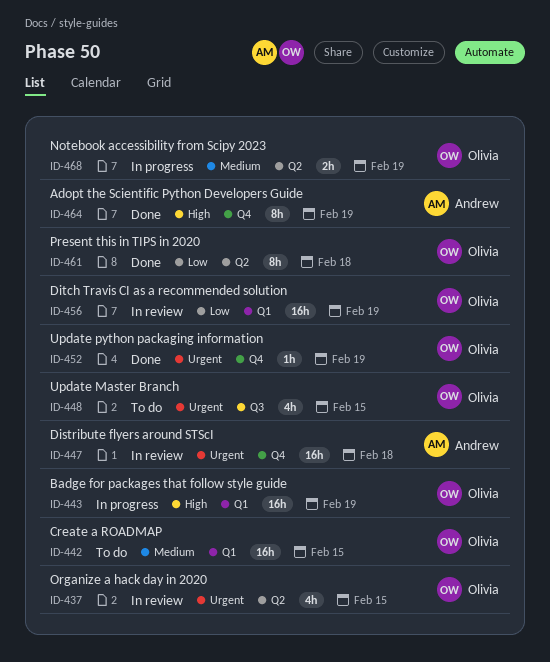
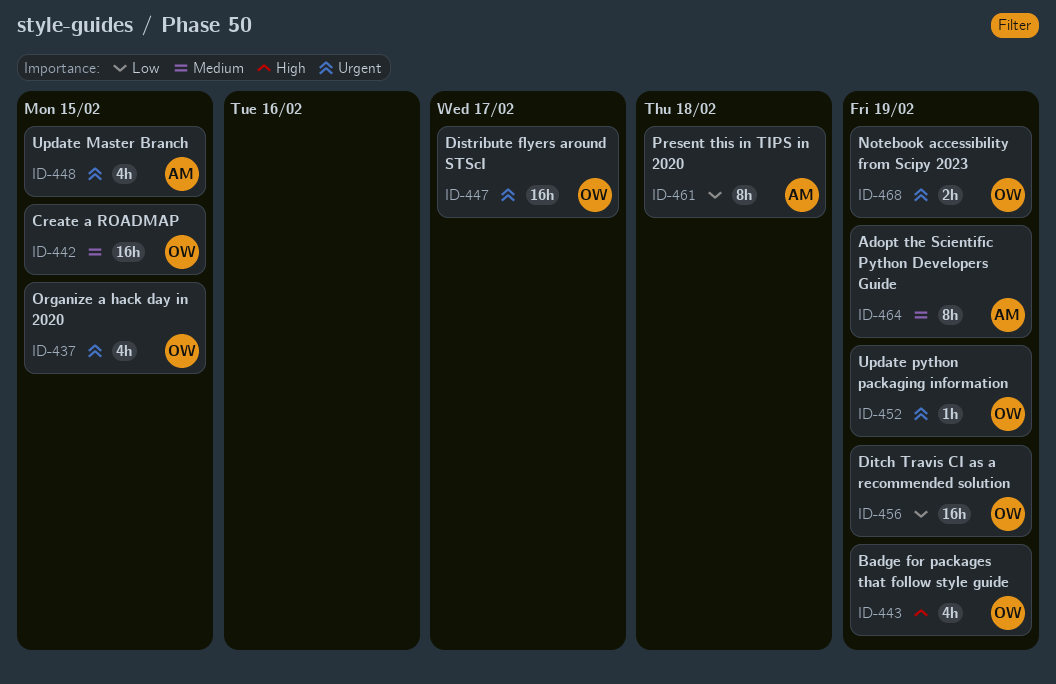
ID-443, estimate: 16h -> 4h
ID-447, owner: Andrew -> Olivia
ID-447, due: Feb 18 -> Feb 17
ID-448, owner: Olivia -> Andrew
ID-461, owner: Olivia -> Andrew
ID-464, priority: High -> Medium
ID-468, priority: Medium -> Urgent

